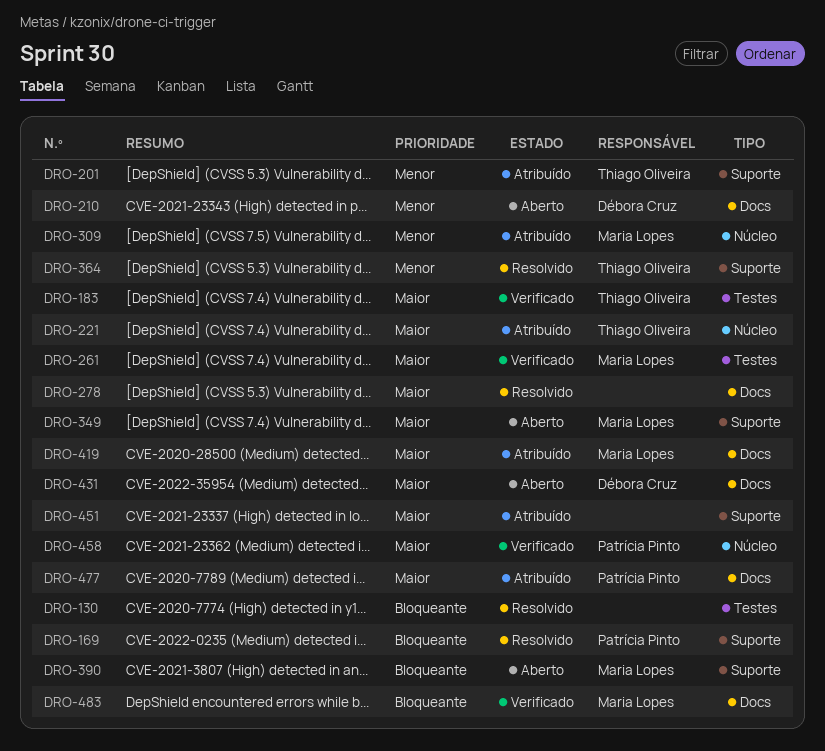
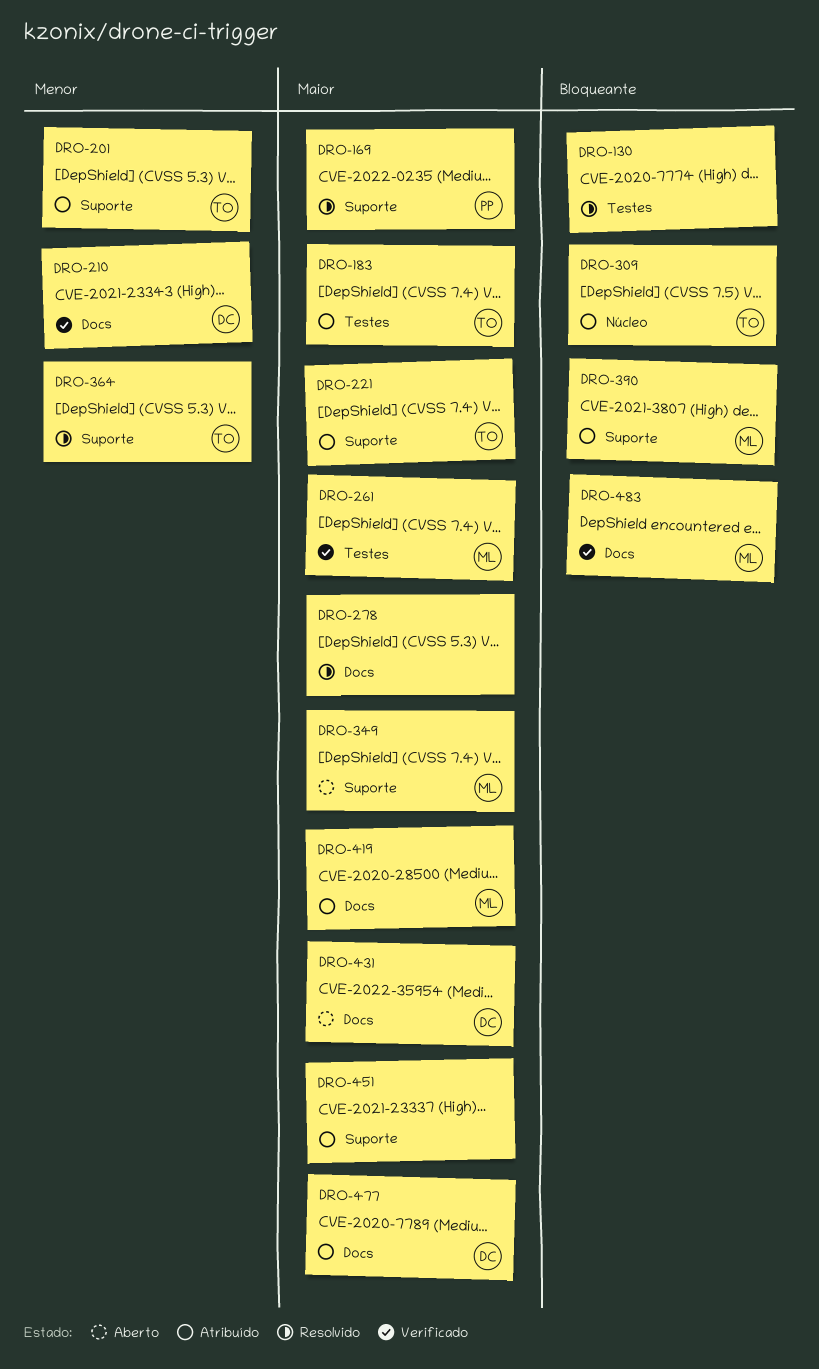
DRO-169, priority: Bloqueante -> Maior
DRO-183, status: Verificado -> Atribuído
DRO-210, status: Aberto -> Verificado
DRO-221, label: Núcleo -> Suporte
DRO-309, owner: Maria Lopes -> Thiago Oliveira
DRO-309, priority: Menor -> Bloqueante
DRO-390, status: Aberto -> Atribuído
DRO-458: present -> none
DRO-477, owner: Patrícia Pinto -> Débora Cruz

